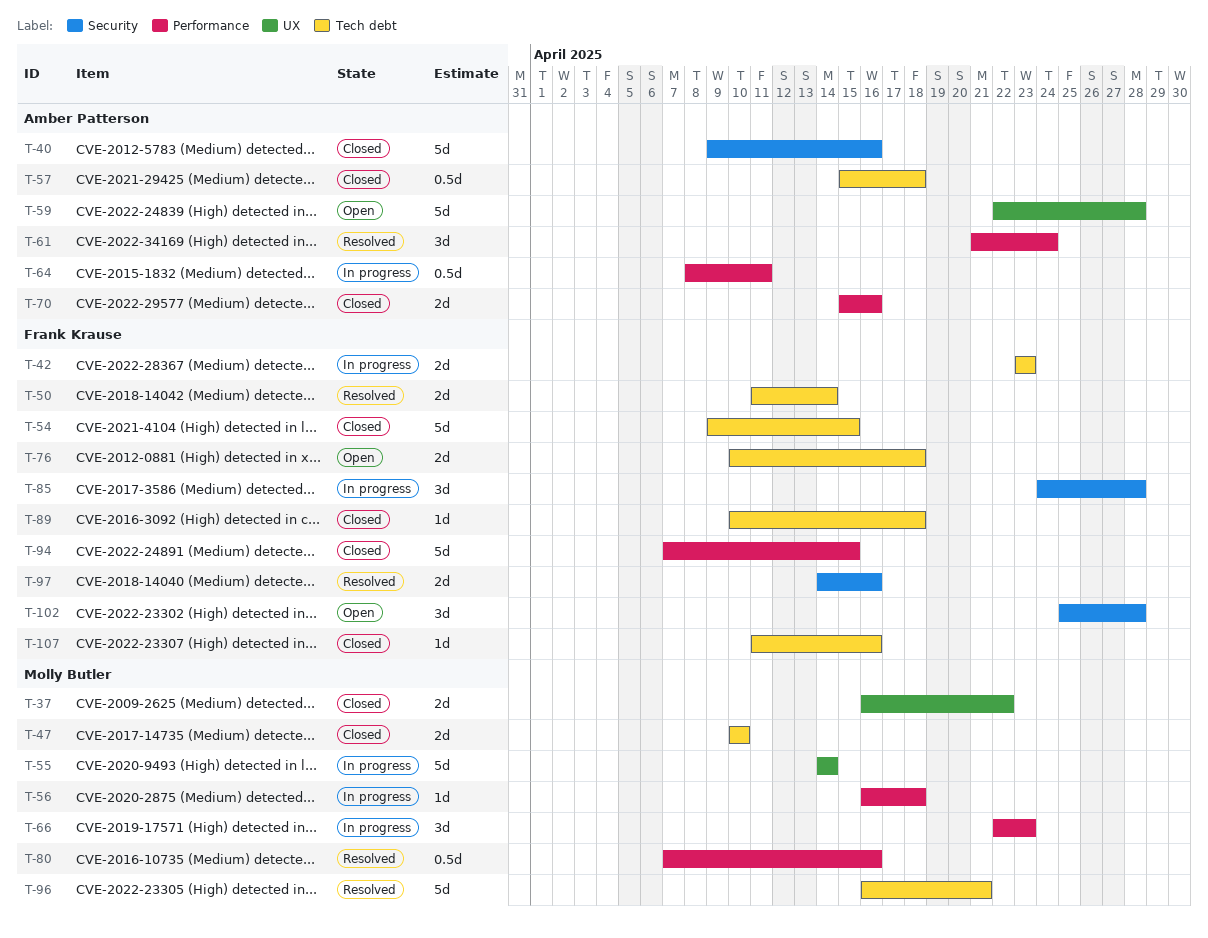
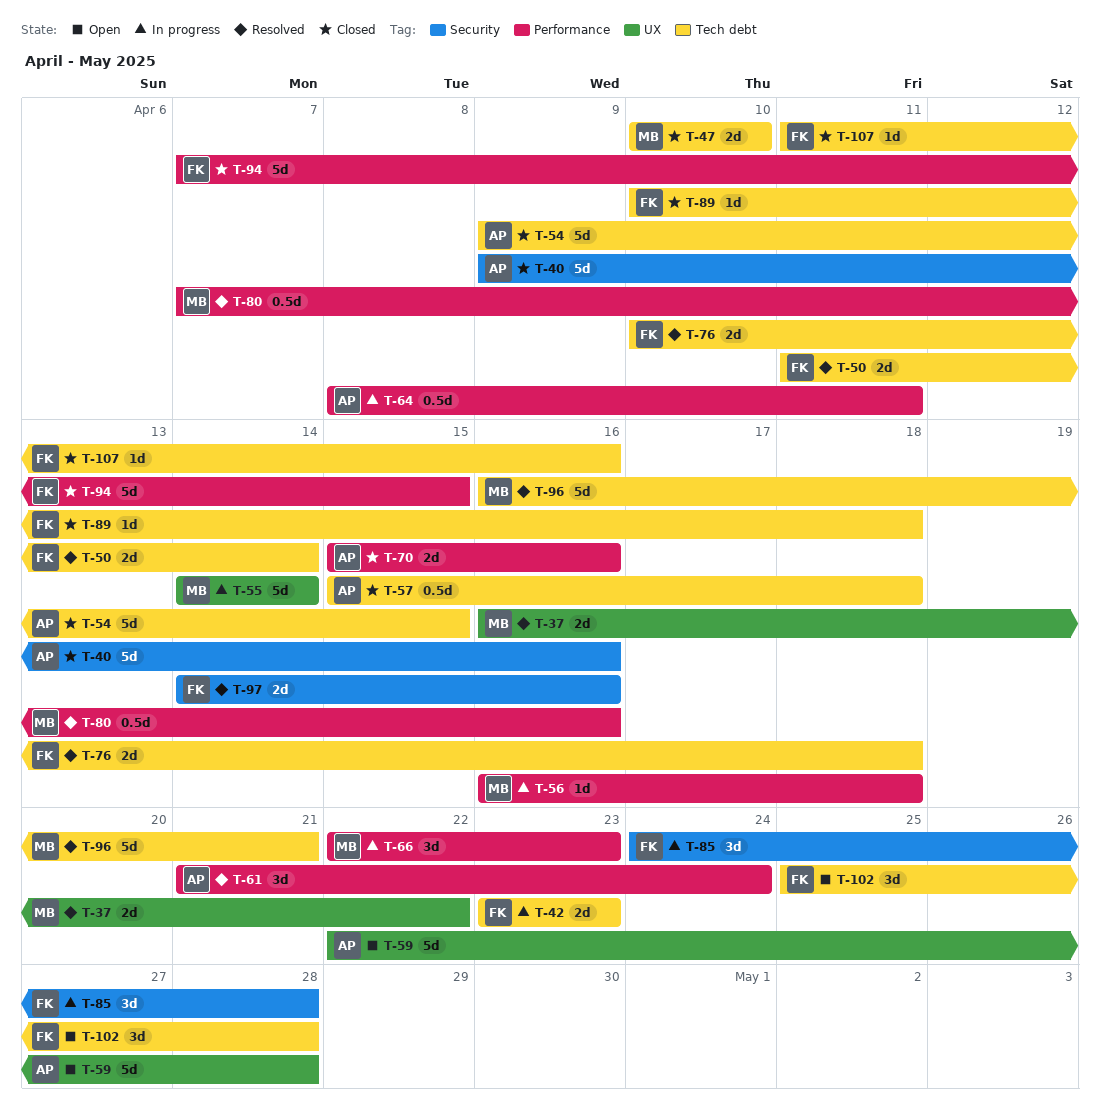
T-37, status: Closed -> Resolved
T-54, owner: Frank Krause -> Amber Patterson
T-76, status: Open -> Resolved
T-102, label: Security -> Tech debt

